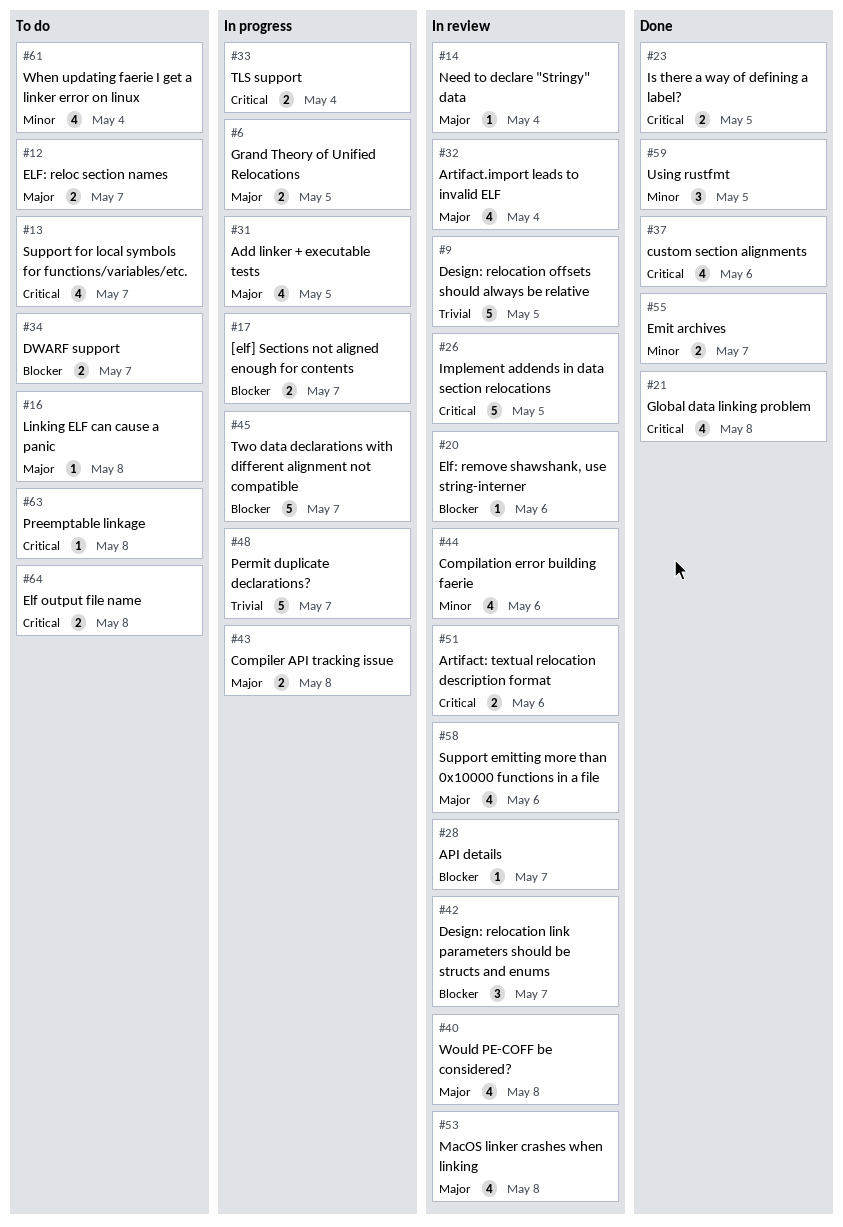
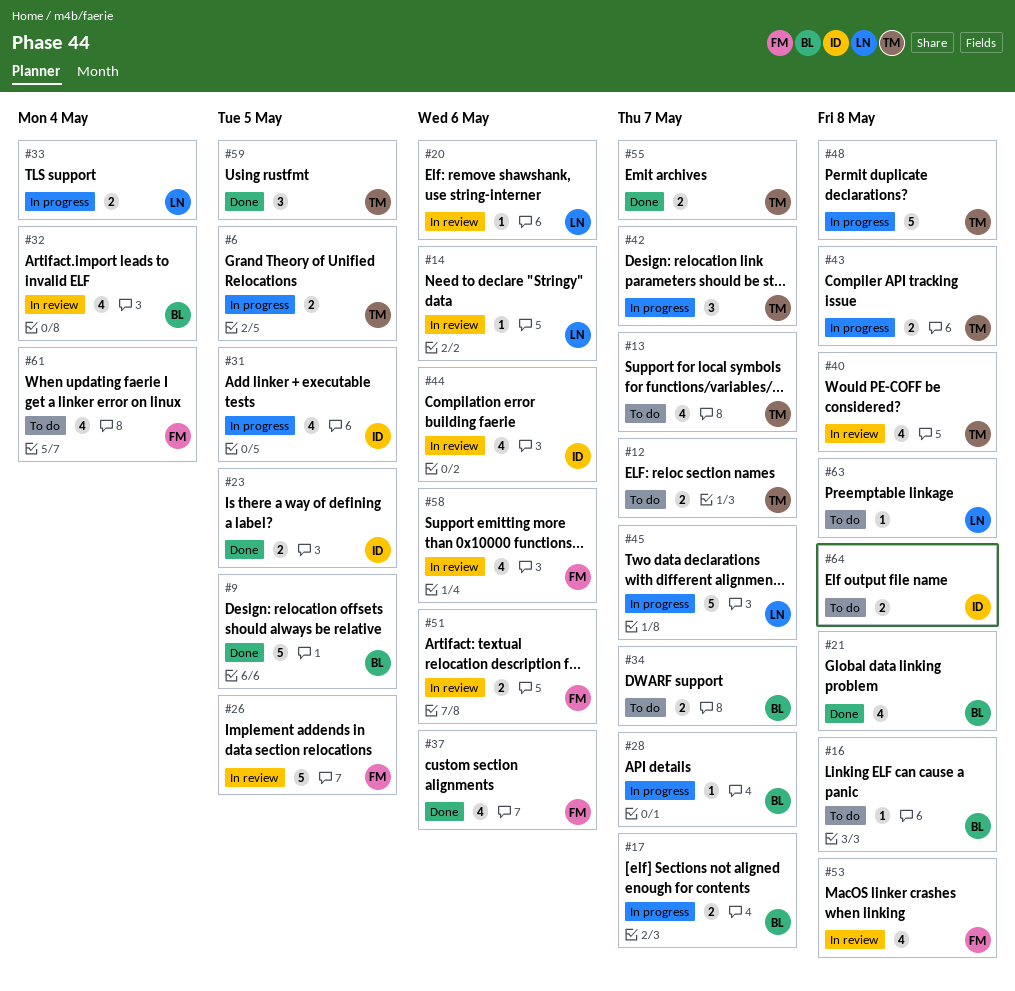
#9, status: In review -> Done
#14, due: May 4 -> May 6
#28, status: In review -> In progress
#42, status: In review -> In progress
#48, due: May 7 -> May 8

